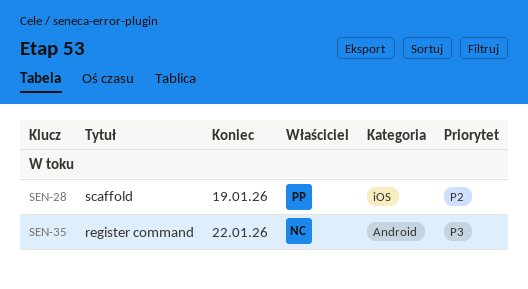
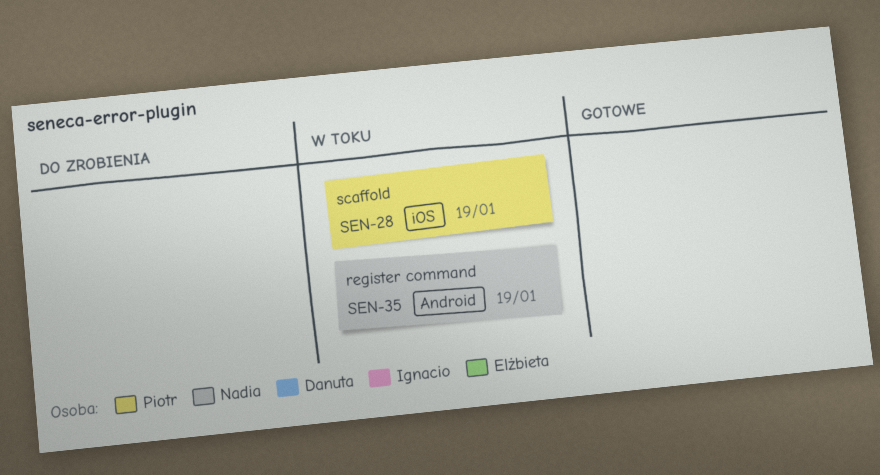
SEN-35, due: Jan 22 -> Jan 19

